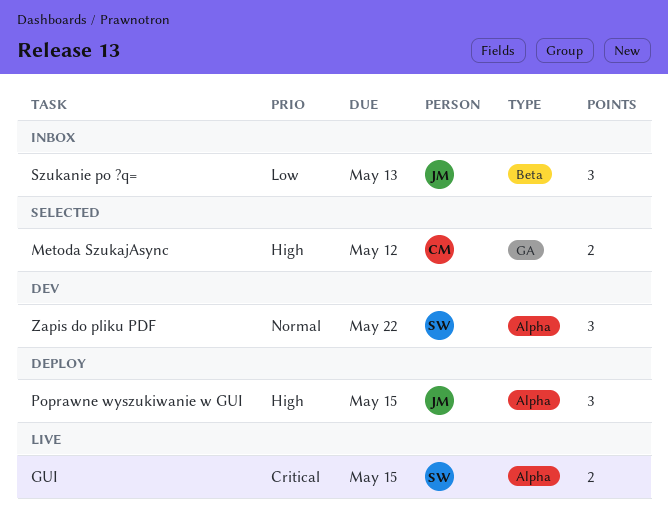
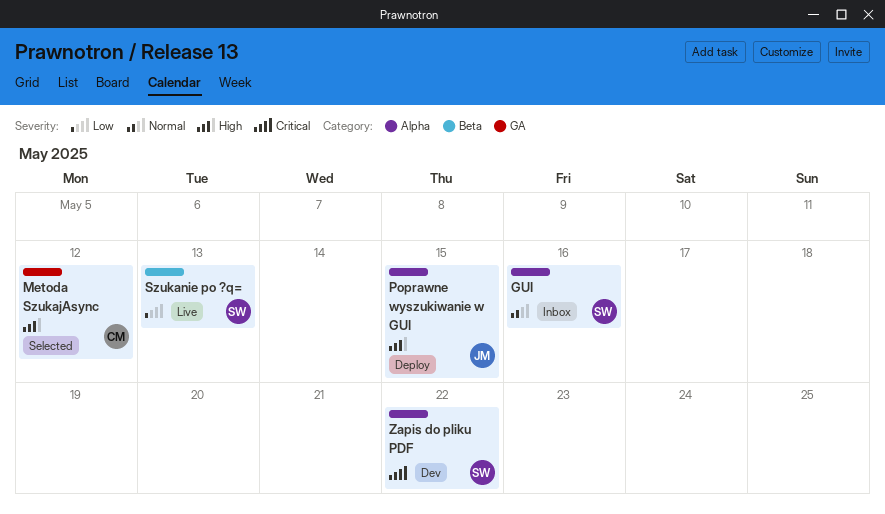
GUI, status: Live -> Inbox
GUI, priority: Critical -> Normal
GUI, due: May 15 -> May 16
Szukanie po ?q=, status: Inbox -> Live
Szukanie po ?q=, owner: JM -> SW
Zapis do pliku PDF, priority: Normal -> Critical

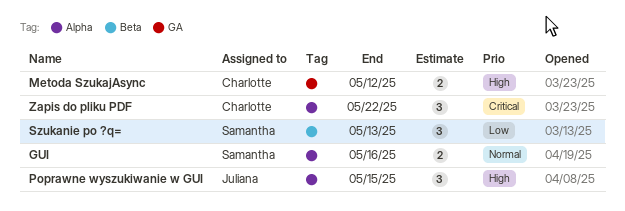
Zapis do pliku PDF, owner: Samantha -> Charlotte

